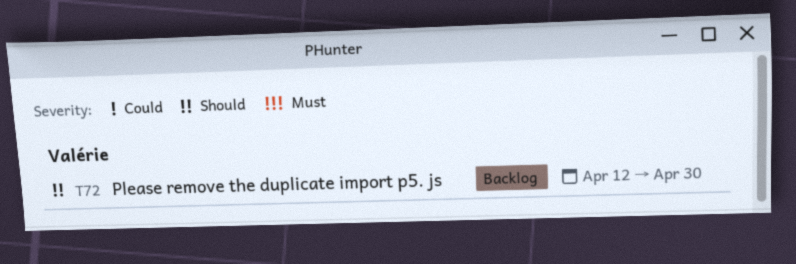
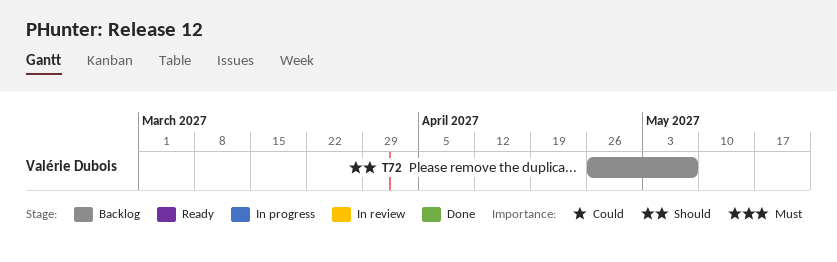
T72, start: Apr 12 -> Apr 26
T72, due: Apr 30 -> May 7

